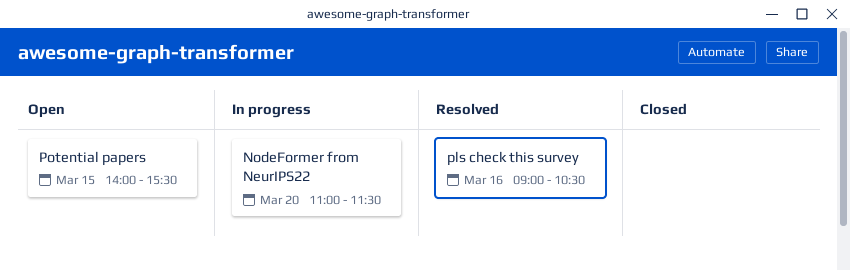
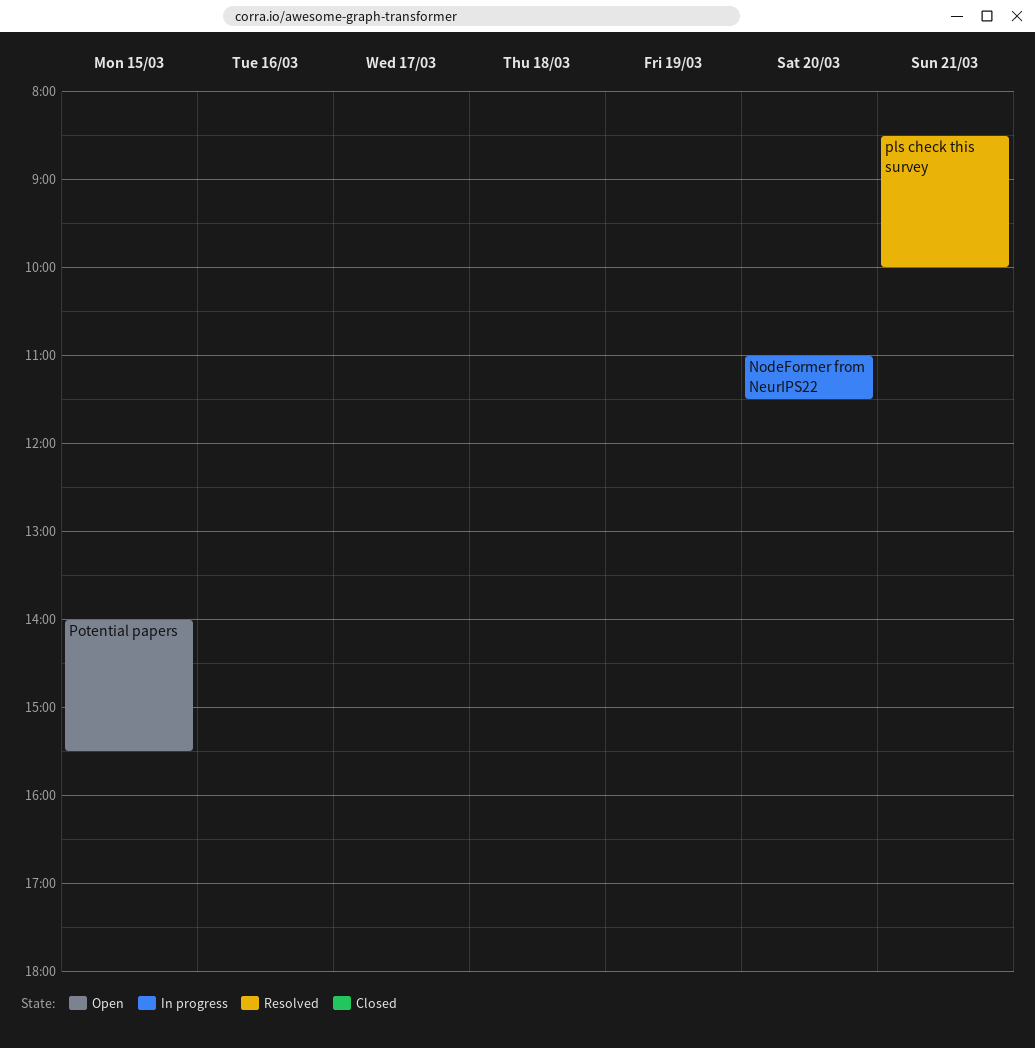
pls check this survey, day: Mar 16 -> Mar 21
pls check this survey, begins: 09:00 -> 08:30
pls check this survey, ends: 10:30 -> 10:00

